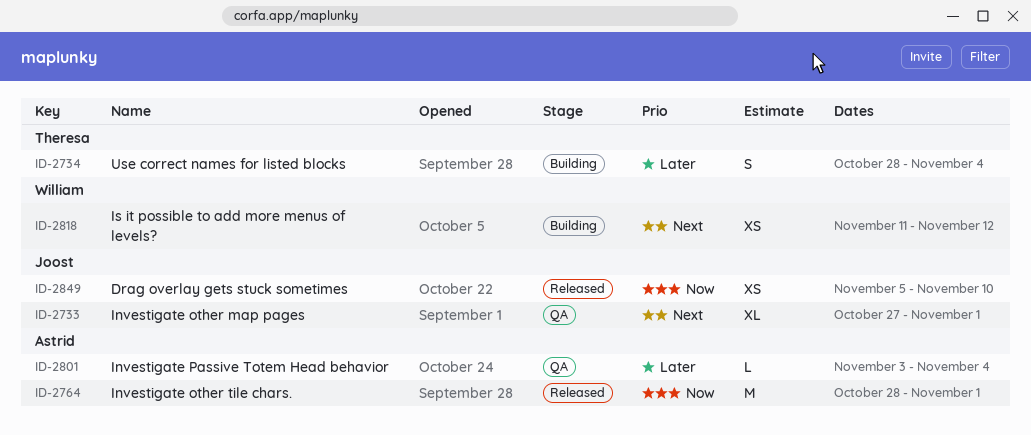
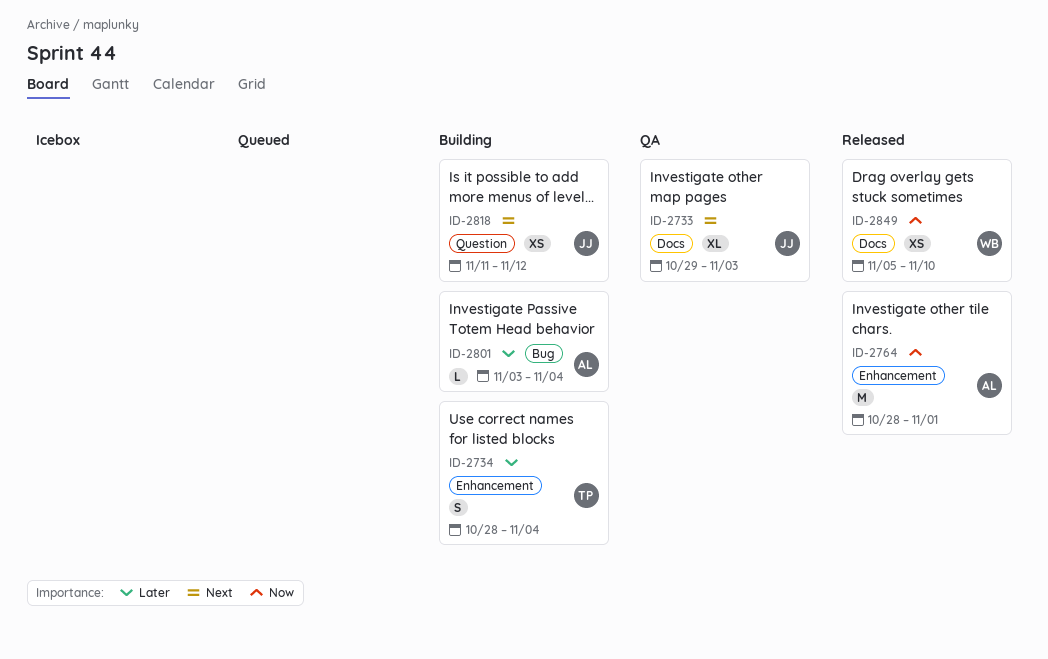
ID-2733, start: Oct 27 -> Oct 29
ID-2733, due: Nov 1 -> Nov 3
ID-2801, status: QA -> Building
ID-2818, owner: William -> Joost
ID-2849, owner: Joost -> William

